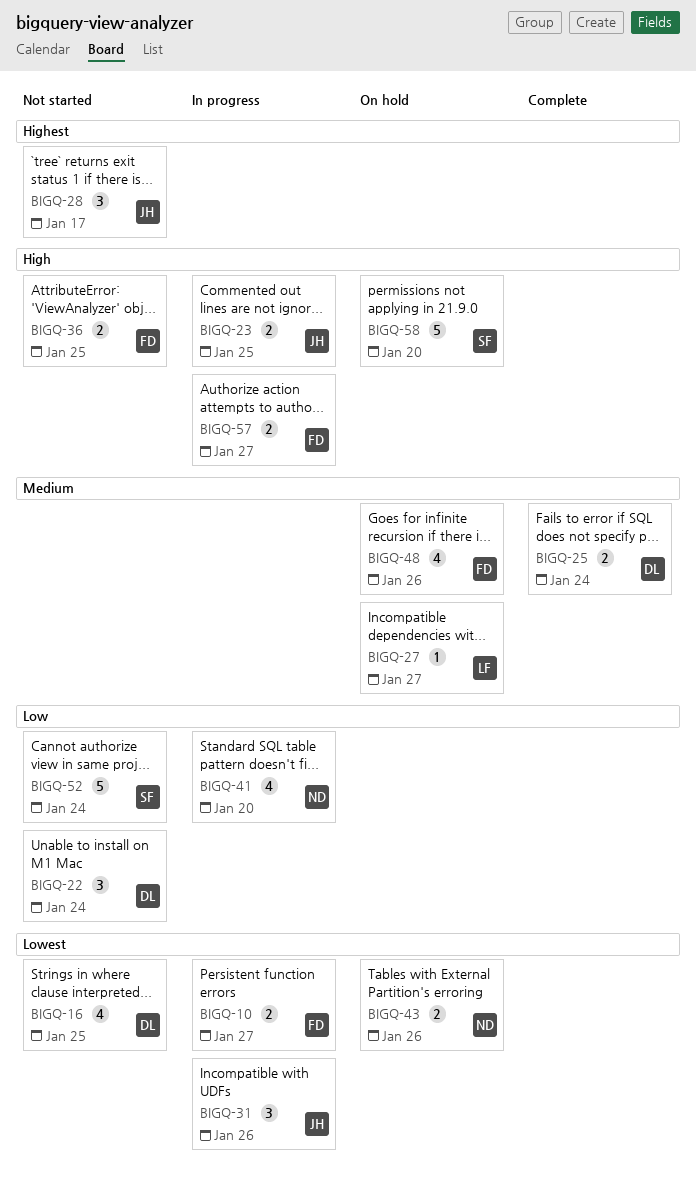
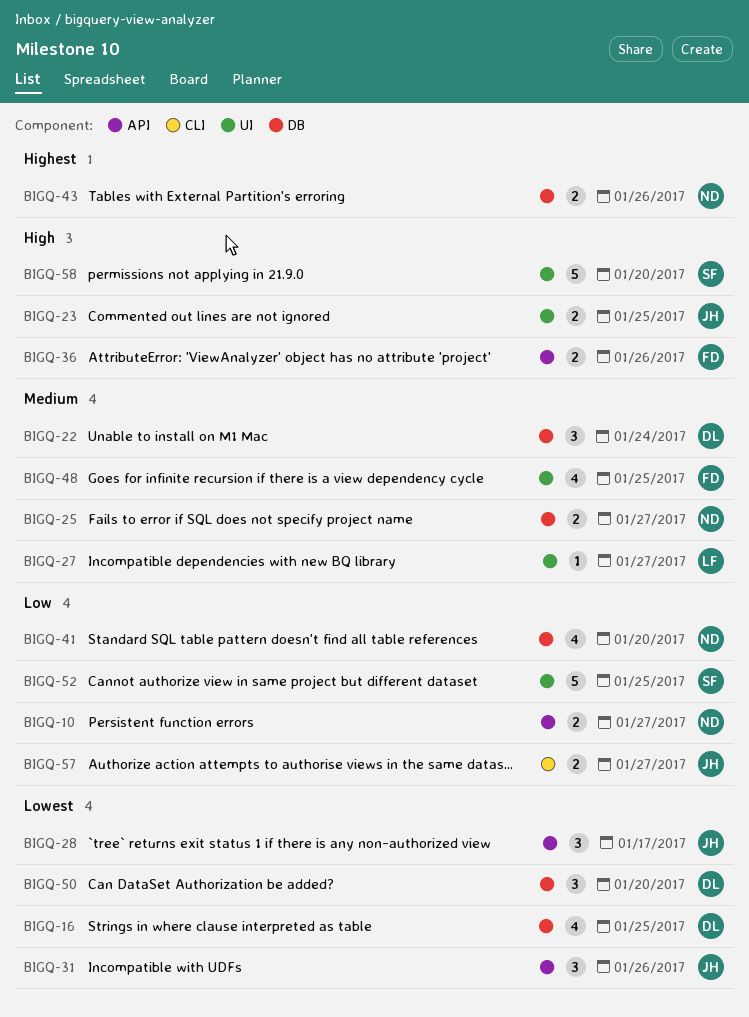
BIGQ-10, owner: FD -> ND
BIGQ-10, priority: Lowest -> Low
BIGQ-22, priority: Low -> Medium
BIGQ-25, owner: DL -> ND
BIGQ-25, due: Jan 24 -> Jan 27
BIGQ-28, priority: Highest -> Lowest
BIGQ-36, due: Jan 25 -> Jan 26
BIGQ-43, priority: Lowest -> Highest
BIGQ-48, due: Jan 26 -> Jan 25
BIGQ-50: none -> present
BIGQ-52, due: Jan 24 -> Jan 25
BIGQ-57, owner: FD -> JH
BIGQ-57, priority: High -> Low

